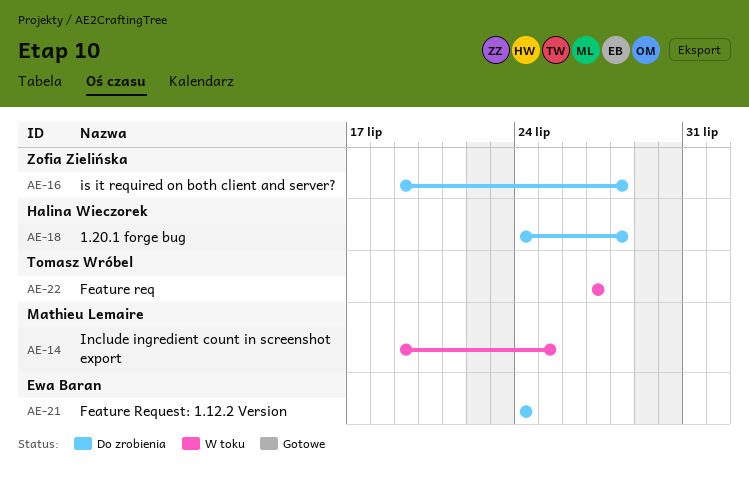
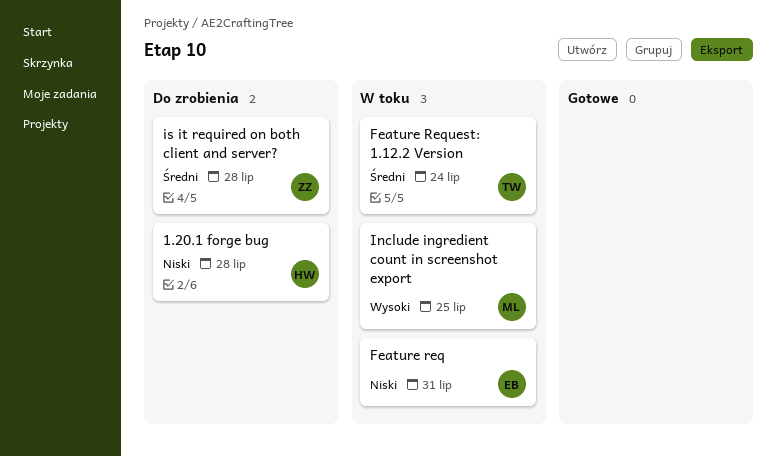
Feature req, owner: Tomasz Wróbel -> Ewa Baran
Feature req, due: Jul 27 -> Jul 31
Feature Request: 1.12.2 Version, status: Do zrobienia -> W toku
Feature Request: 1.12.2 Version, owner: Ewa Baran -> Tomasz Wróbel

